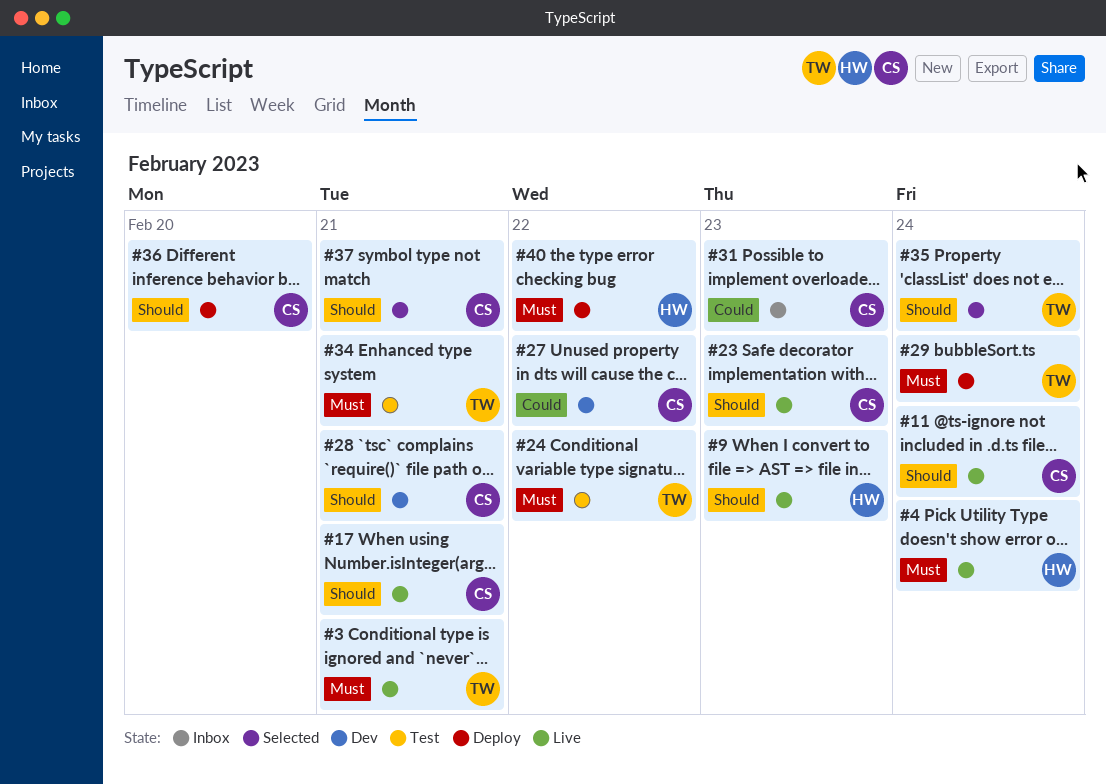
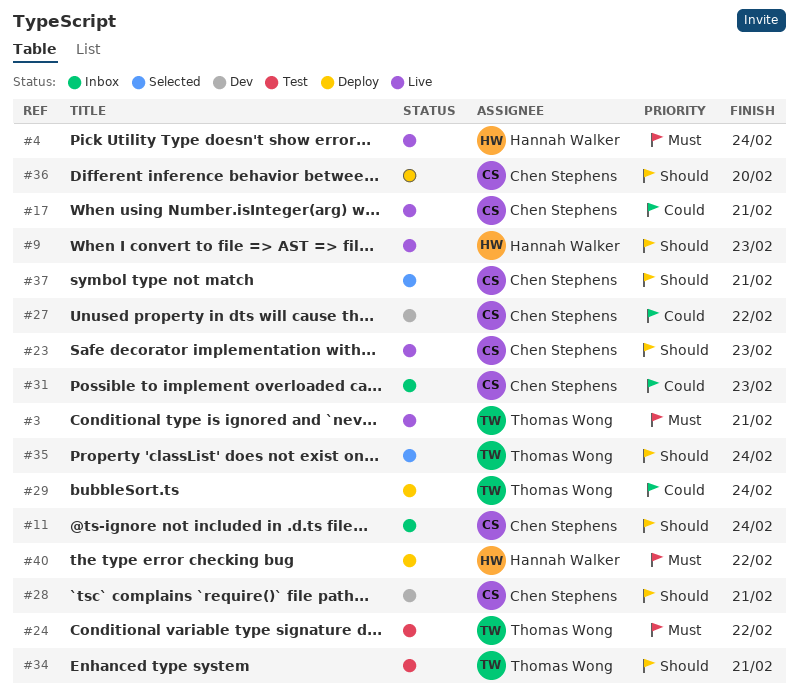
#11, status: Live -> Inbox
#17, priority: Should -> Could
#29, priority: Must -> Could
#34, priority: Must -> Should

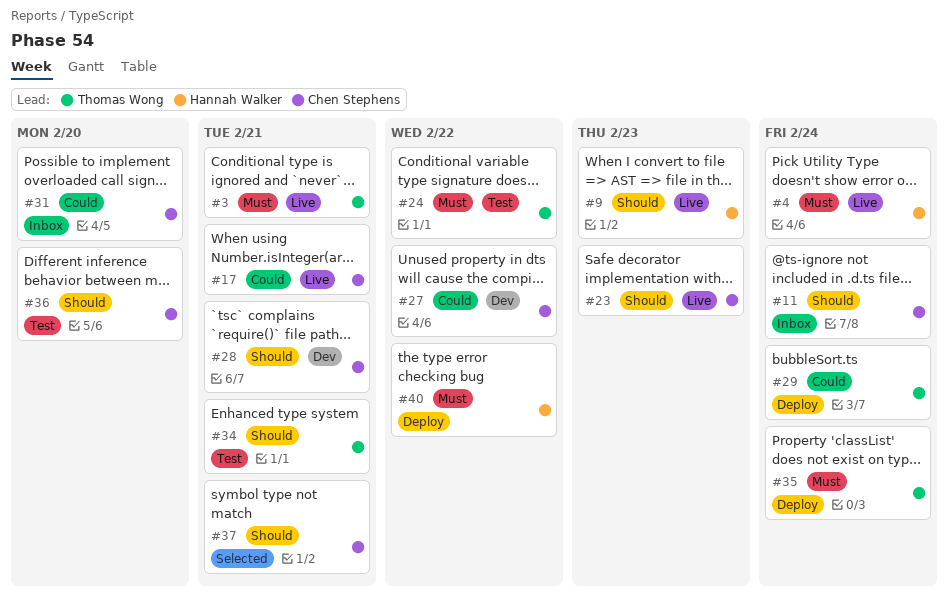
#31, due: Feb 23 -> Feb 20
#35, status: Selected -> Deploy
#35, priority: Should -> Must
#36, status: Deploy -> Test

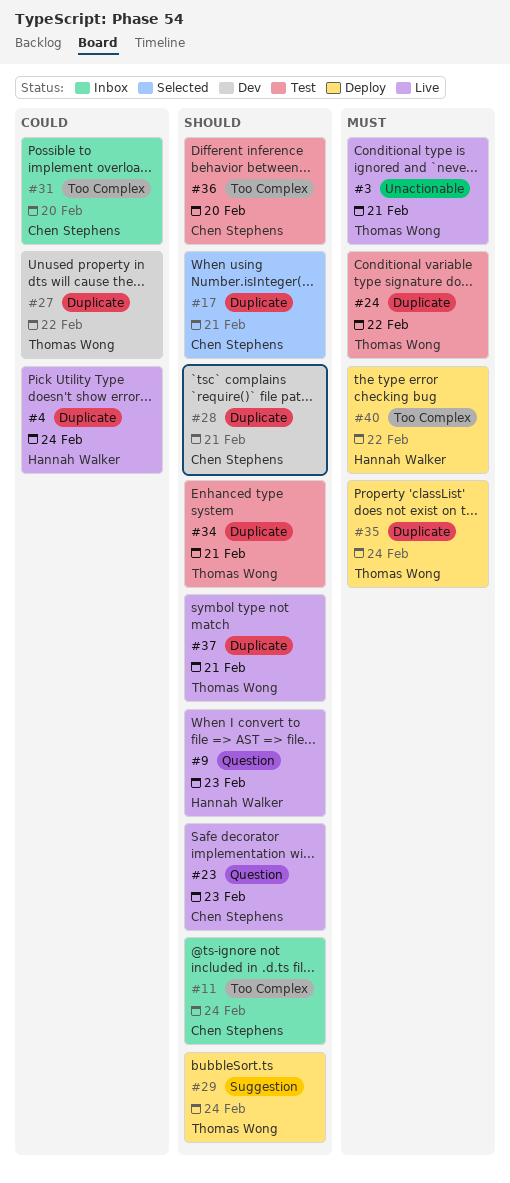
#4, priority: Must -> Could
#17, status: Live -> Selected
#17, priority: Could -> Should
#27, owner: Chen Stephens -> Thomas Wong
#29, priority: Could -> Should
#37, status: Selected -> Live
#37, owner: Chen Stephens -> Thomas Wong

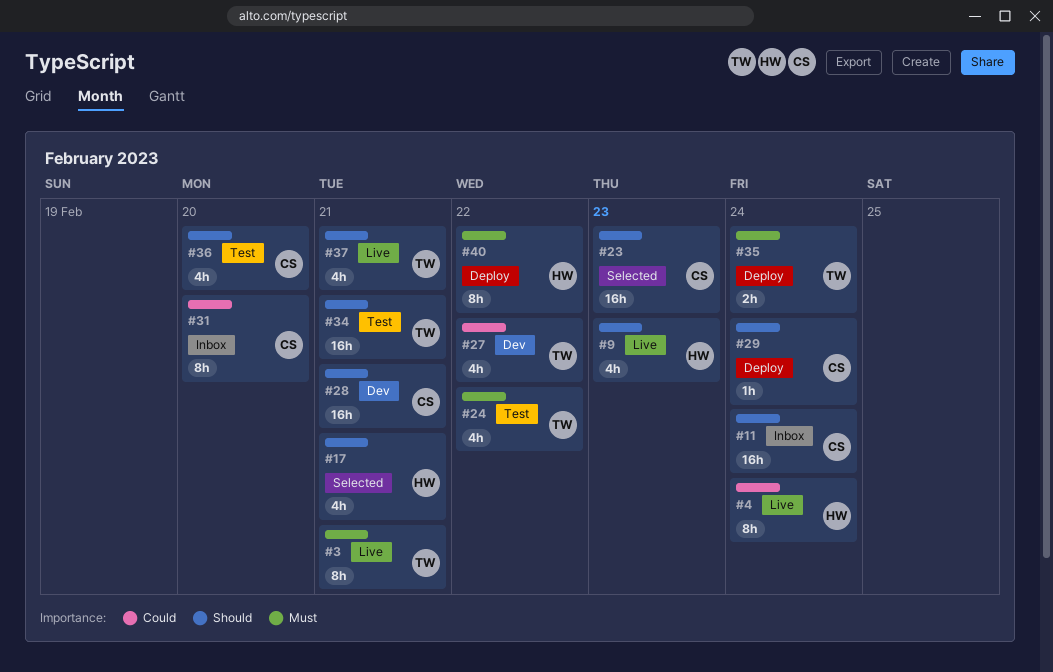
#17, owner: Chen Stephens -> Hannah Walker
#23, status: Live -> Selected
#29, owner: Thomas Wong -> Chen Stephens

